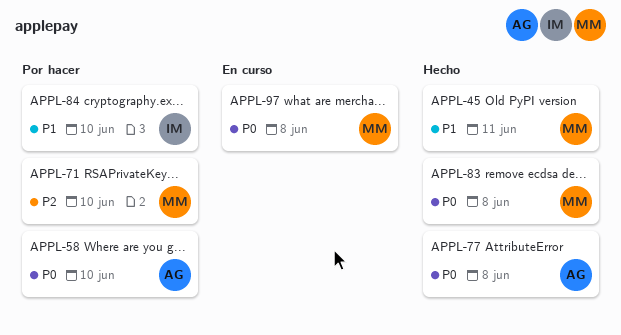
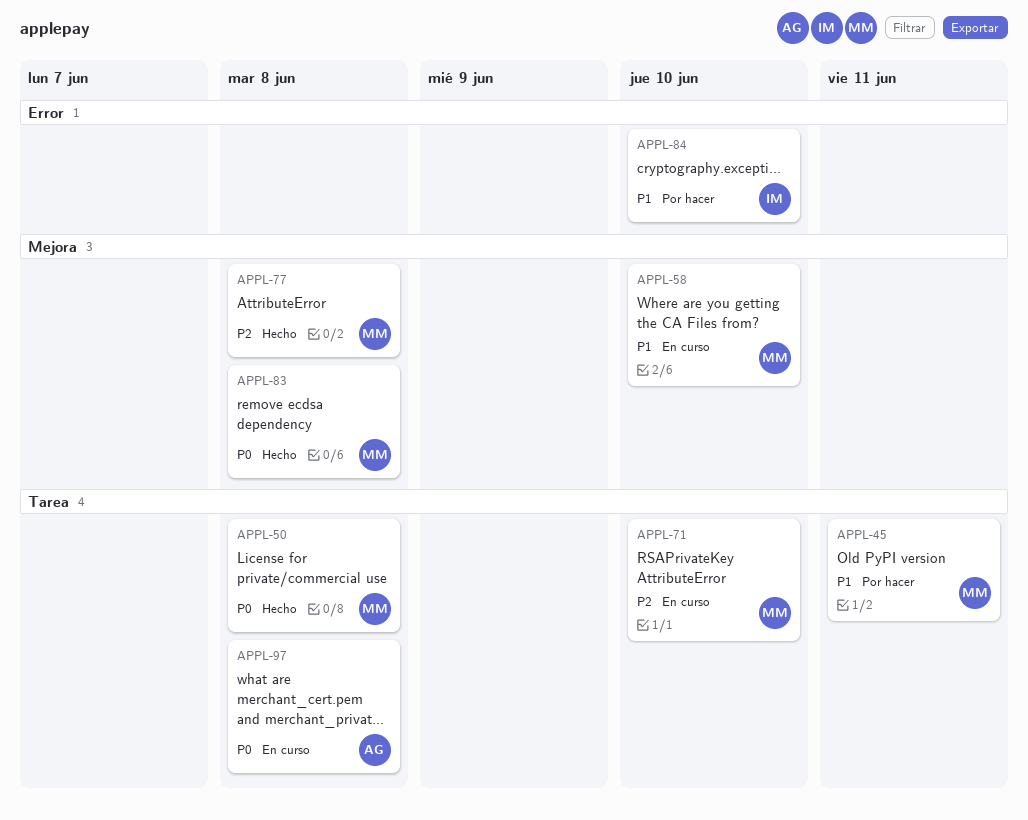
APPL-45, status: Hecho -> Por hacer
APPL-50: none -> present
APPL-58, status: Por hacer -> En curso
APPL-58, owner: AG -> MM
APPL-58, priority: P0 -> P1
APPL-71, status: Por hacer -> En curso
APPL-77, owner: AG -> MM
APPL-77, priority: P0 -> P2
APPL-97, owner: MM -> AG

